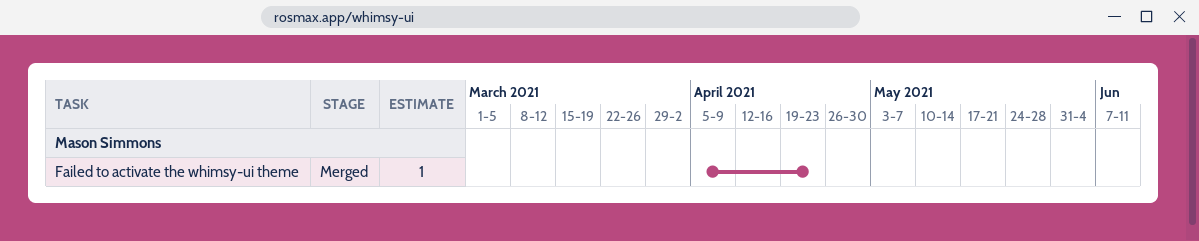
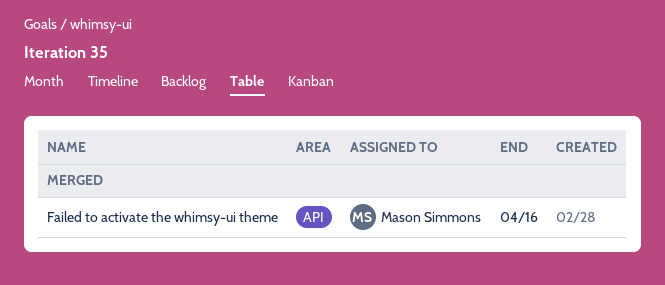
Failed to activate the whimsy-ui theme, due: Apr 23 -> Apr 16

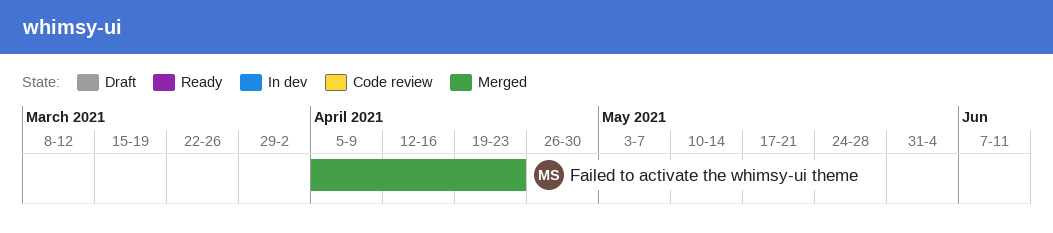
Failed to activate the whimsy-ui theme, due: Apr 16 -> Apr 23

